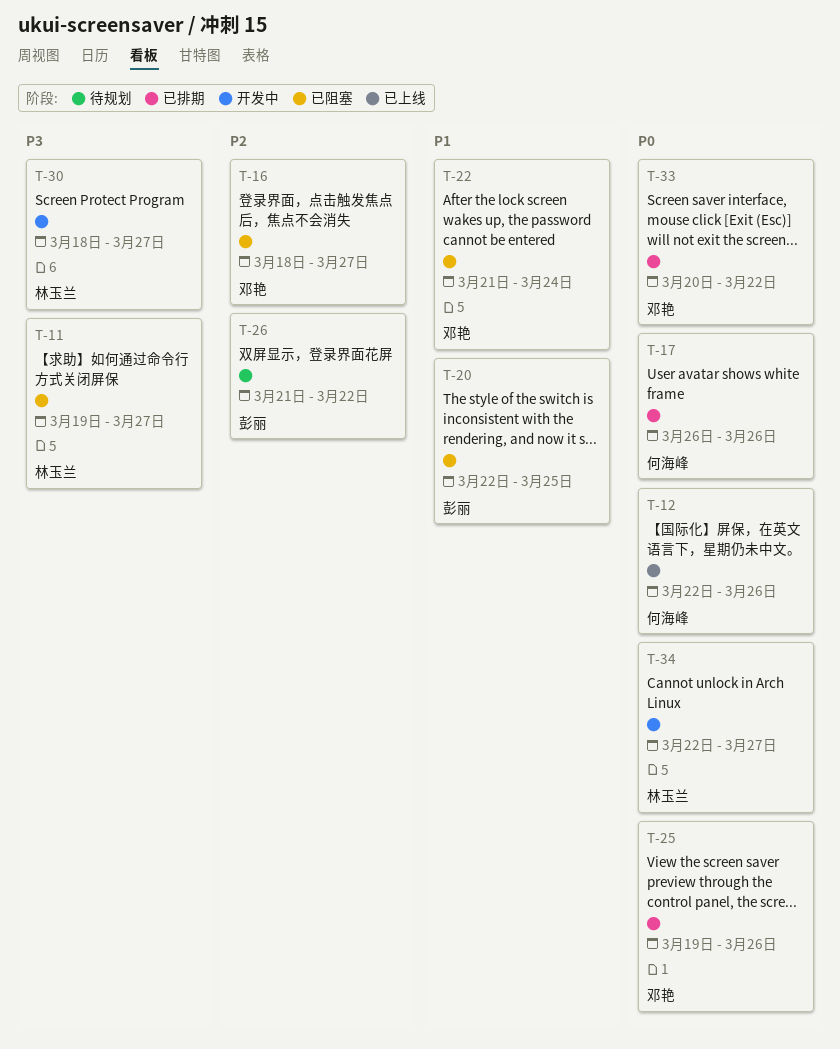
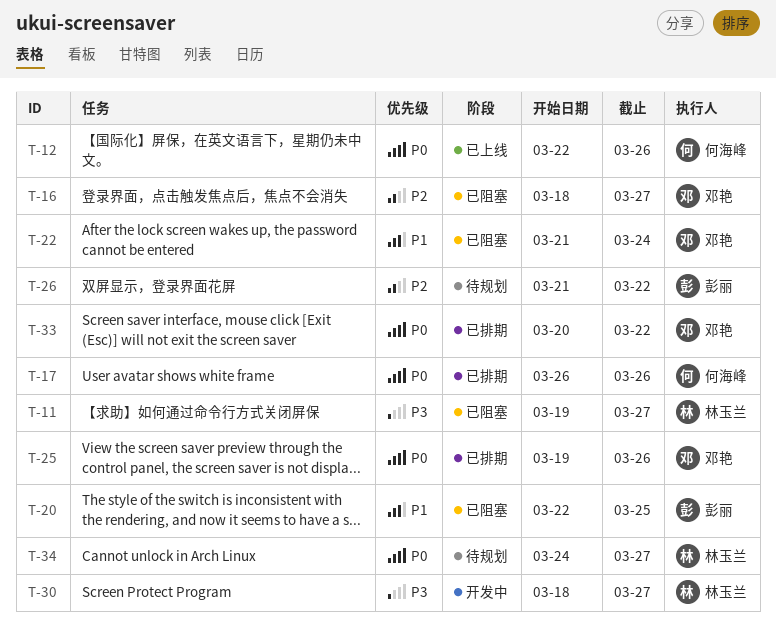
T-34, status: 开发中 -> 待规划
T-34, start: Mar 22 -> Mar 24

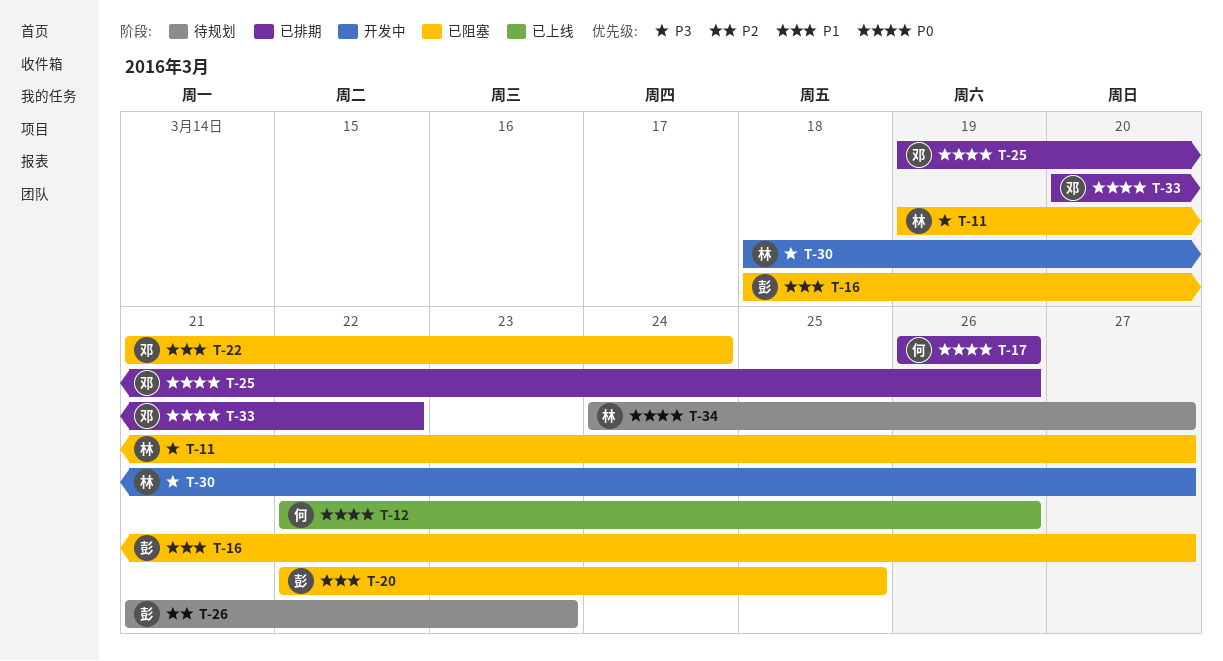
T-16, owner: 邓艳 -> 彭丽
T-16, priority: P2 -> P1
T-26, due: Mar 22 -> Mar 23

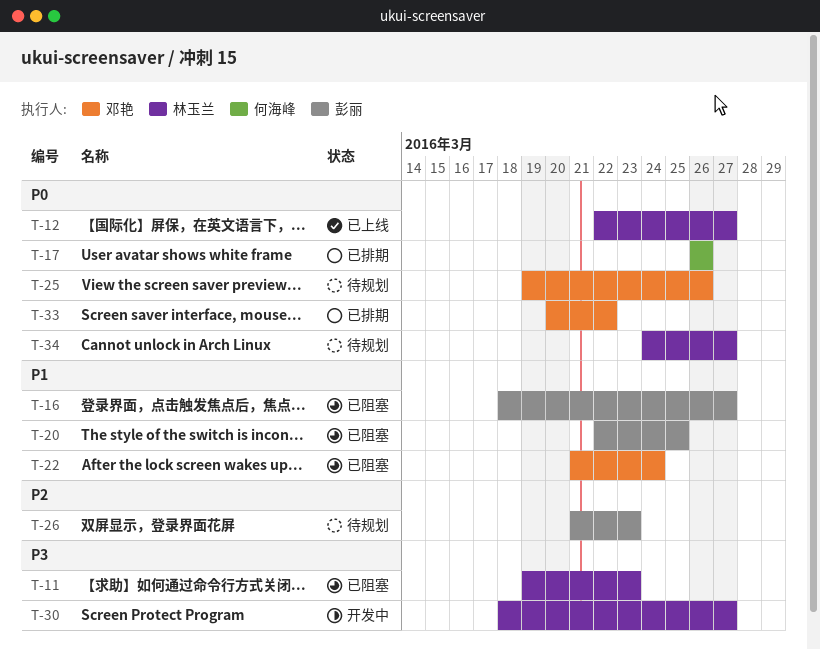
T-11, due: Mar 27 -> Mar 23
T-12, owner: 何海峰 -> 林玉兰
T-12, due: Mar 26 -> Mar 27
T-25, status: 已排期 -> 待规划

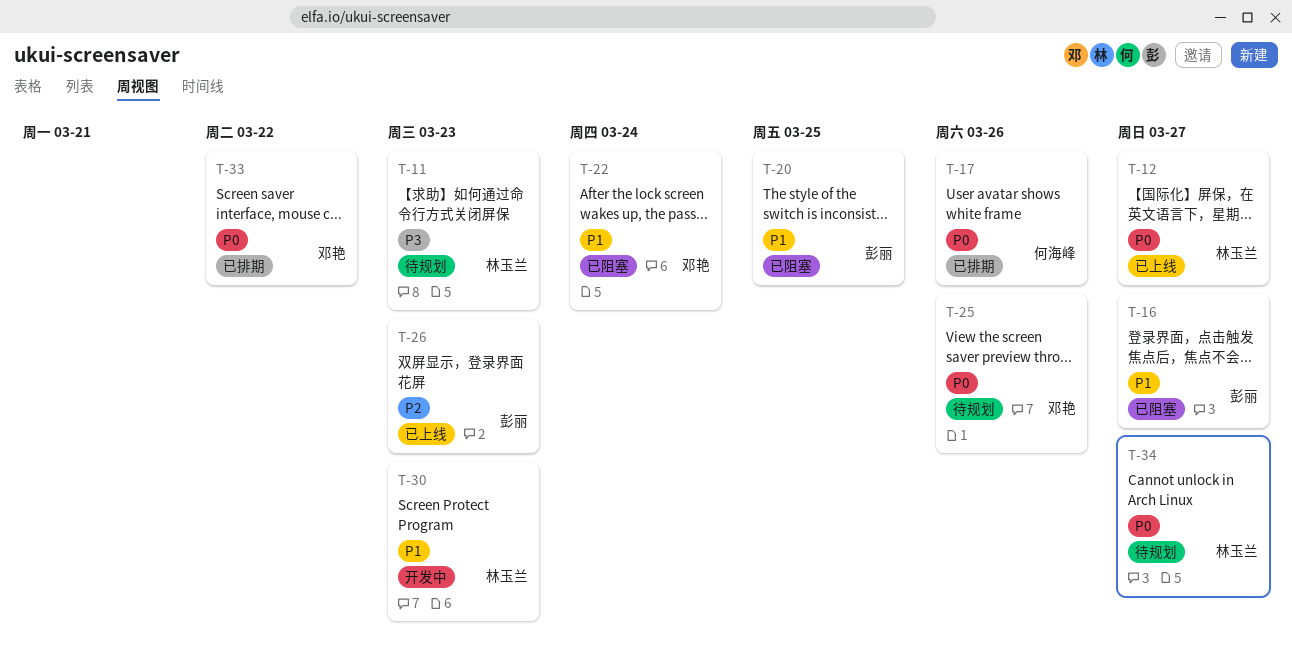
T-11, status: 已阻塞 -> 待规划
T-26, status: 待规划 -> 已上线
T-30, priority: P3 -> P1
T-30, due: Mar 27 -> Mar 23

